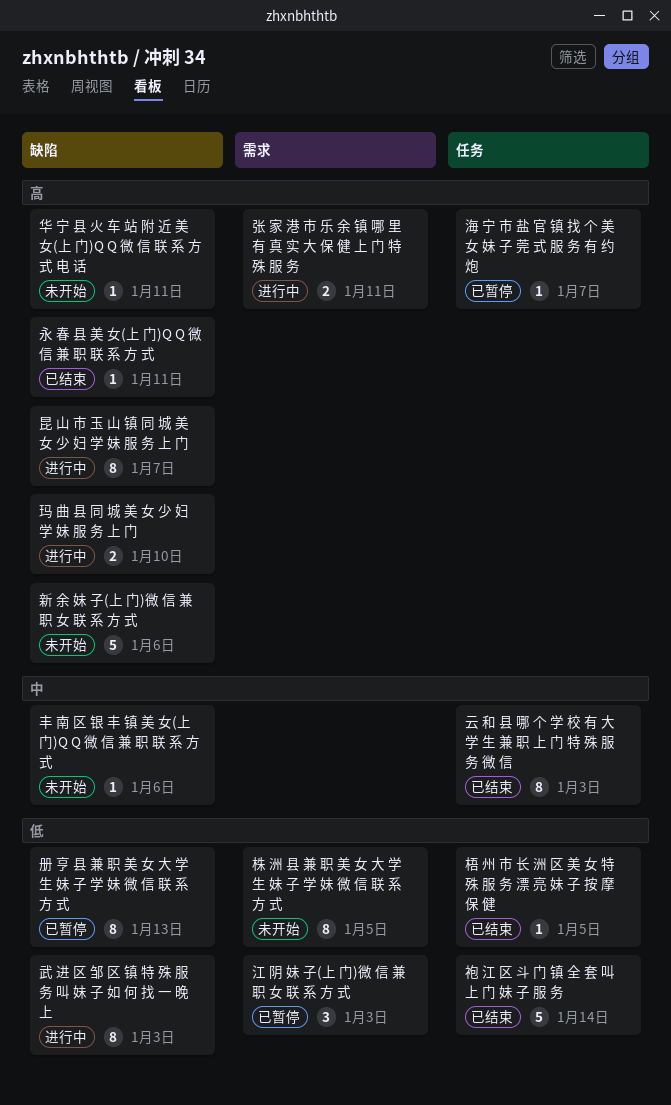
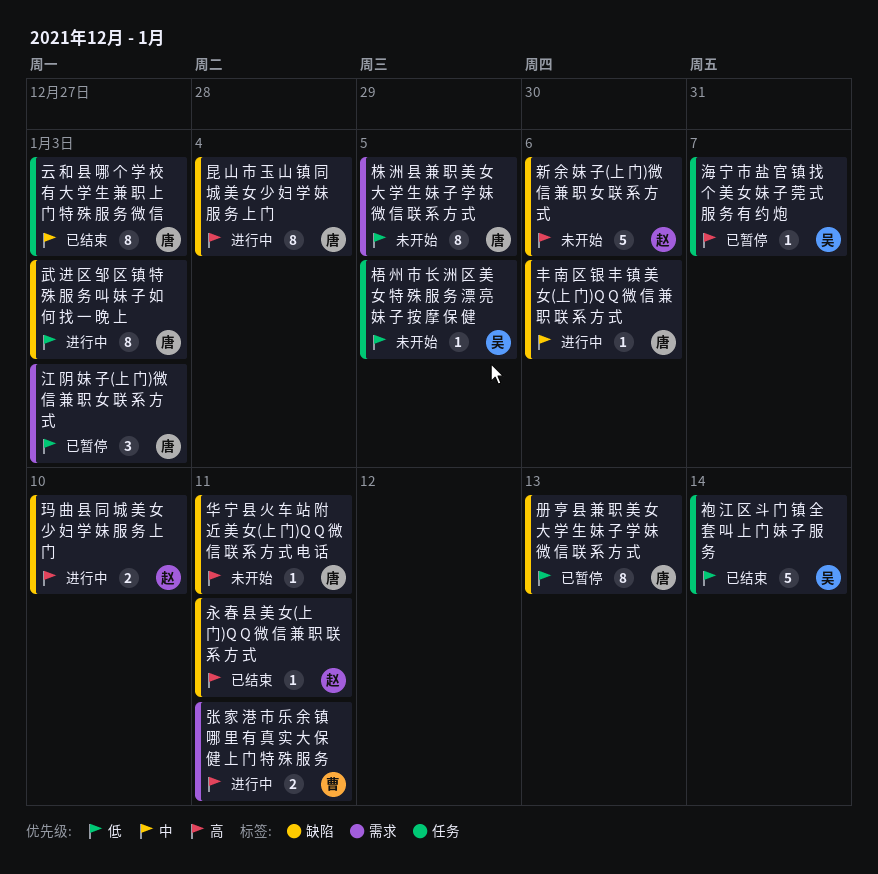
丰 南 区 银 丰 镇 美 女(上 门)Q Q 微 信 兼 职 联 系 方 式, status: 未开始 -> 进行中
昆 山 市 玉 山 镇 同 城 美 女 少 妇 学 妹 服 务 上 门, due: Jan 7 -> Jan 4
梧 州 市 长 洲 区 美 女 特 殊 服 务 漂 亮 妹 子 按 摩 保 健, status: 已结束 -> 未开始

